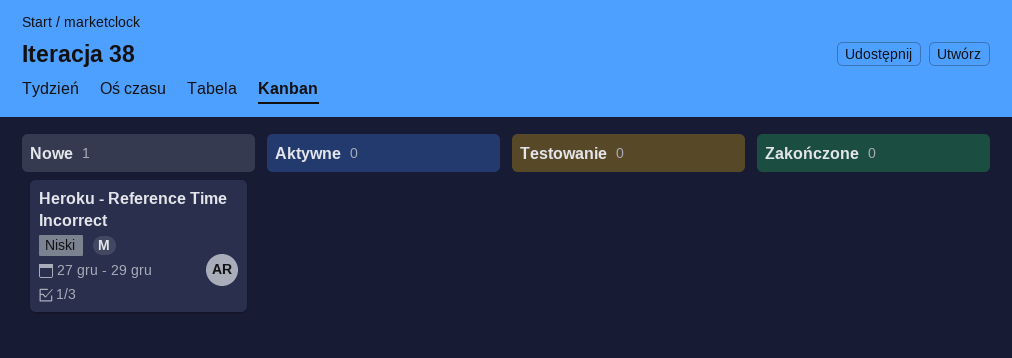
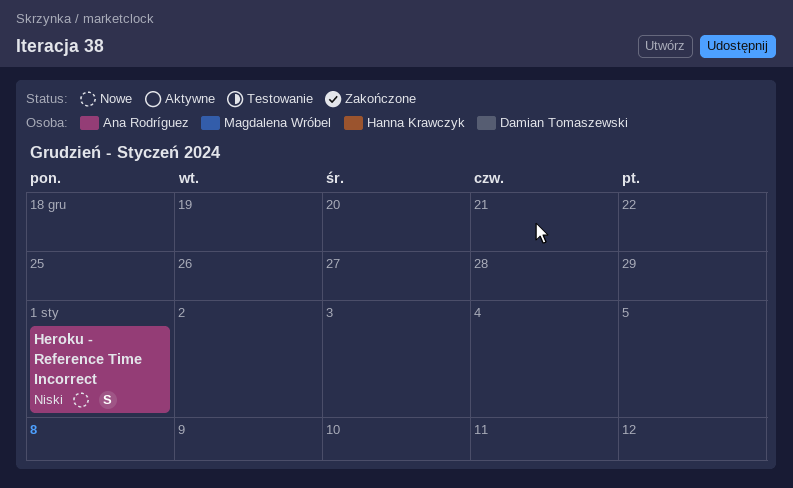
Heroku - Reference Time Incorrect, estimate: M -> S
Heroku - Reference Time Incorrect, due: Dec 29 -> Jan 1

